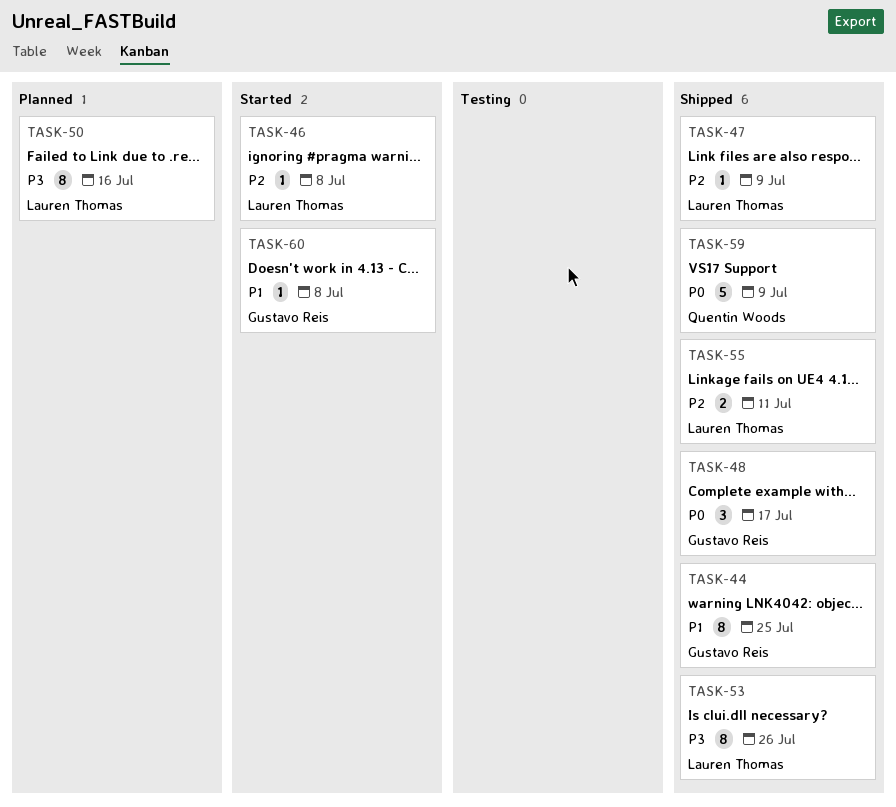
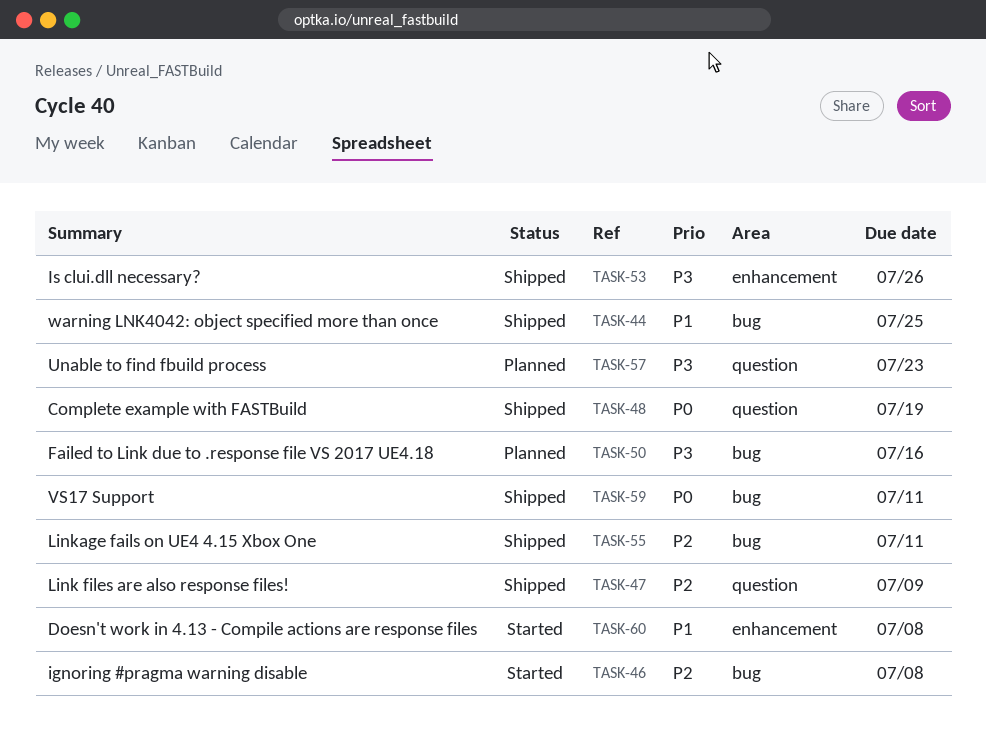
TASK-48, due: Jul 17 -> Jul 19
TASK-57: none -> present
TASK-59, due: Jul 9 -> Jul 11

